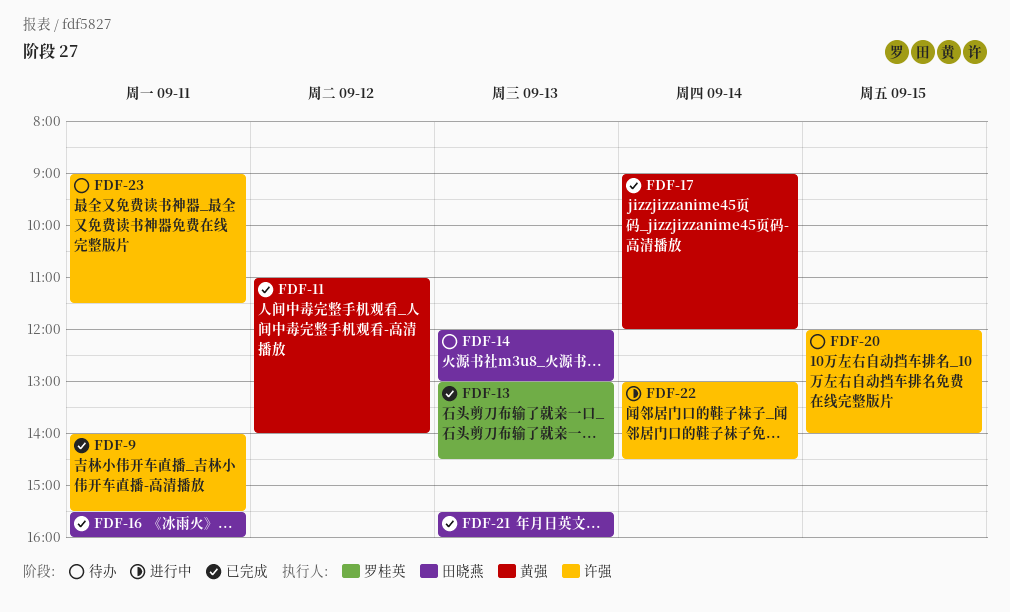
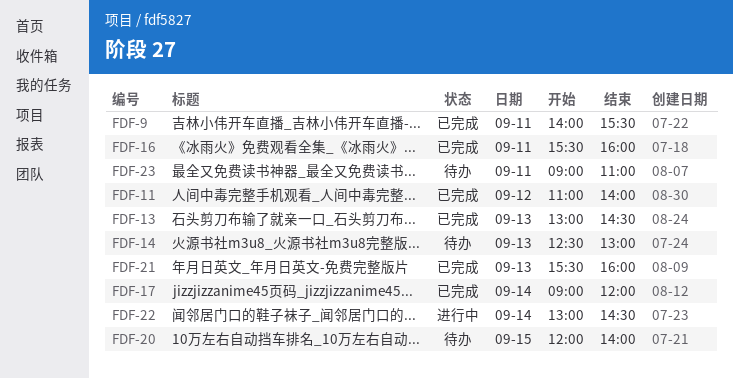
FDF-14, begins: 12:00 -> 12:30
FDF-23, ends: 11:30 -> 11:00

